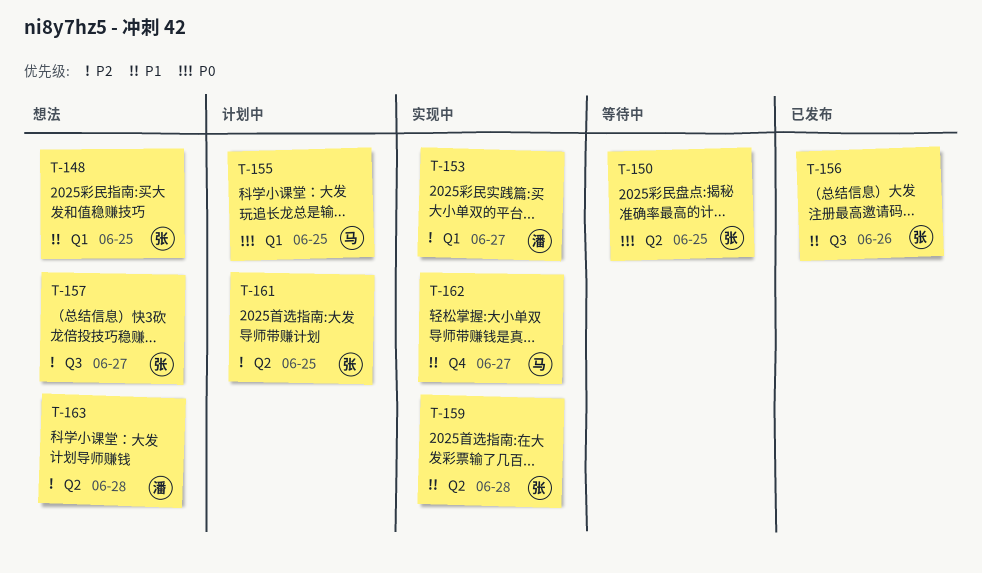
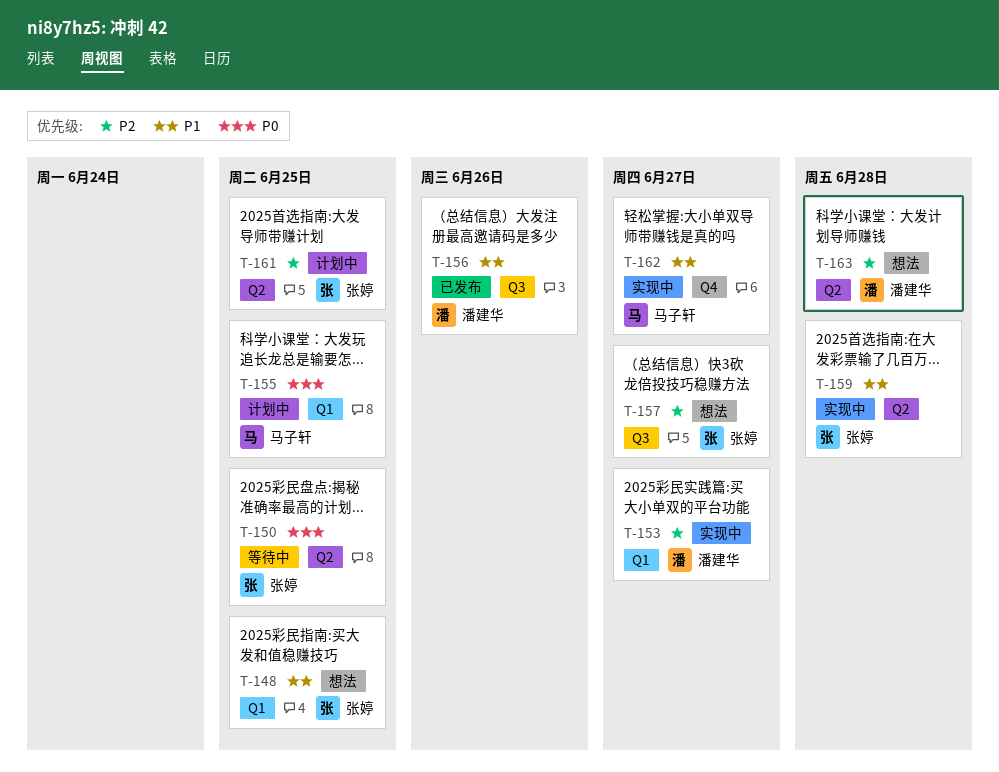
T-156, owner: 张婷 -> 潘建华

